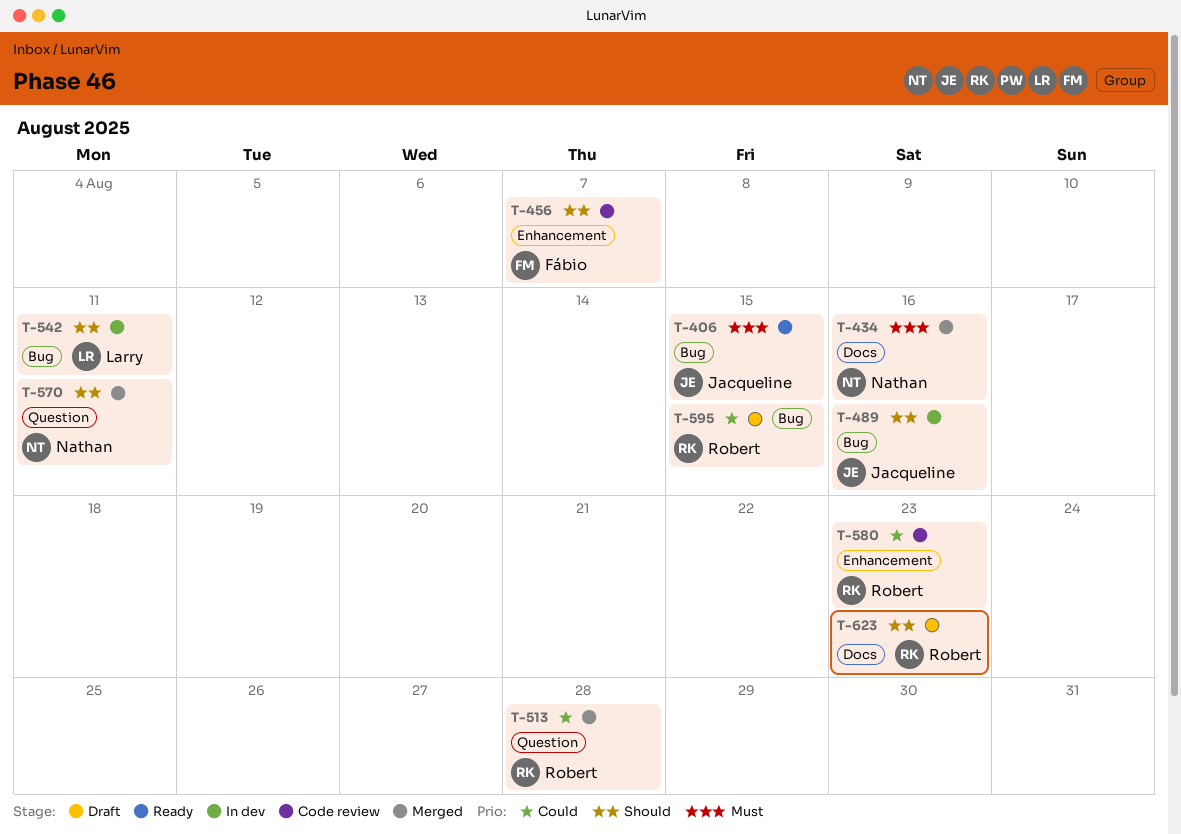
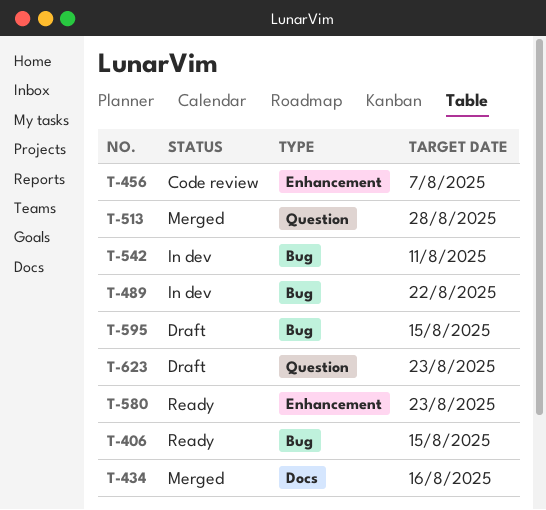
T-489, due: Aug 16 -> Aug 22
T-570: present -> none
T-580, status: Code review -> Ready
T-623, label: Docs -> Question

